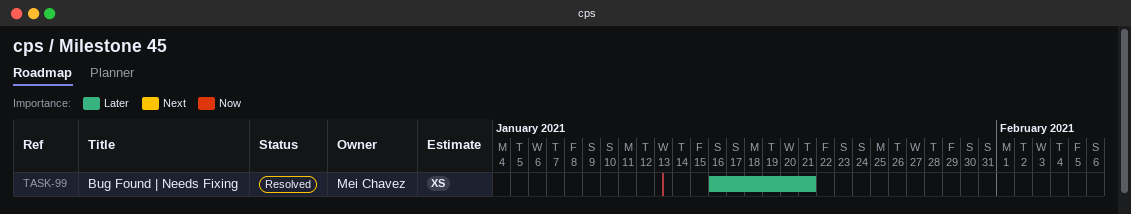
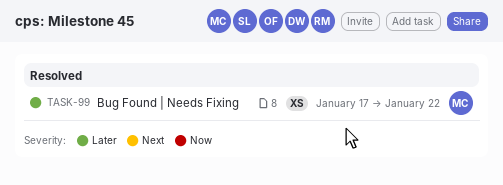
TASK-99, start: Jan 16 -> Jan 17
TASK-99, due: Jan 21 -> Jan 22

